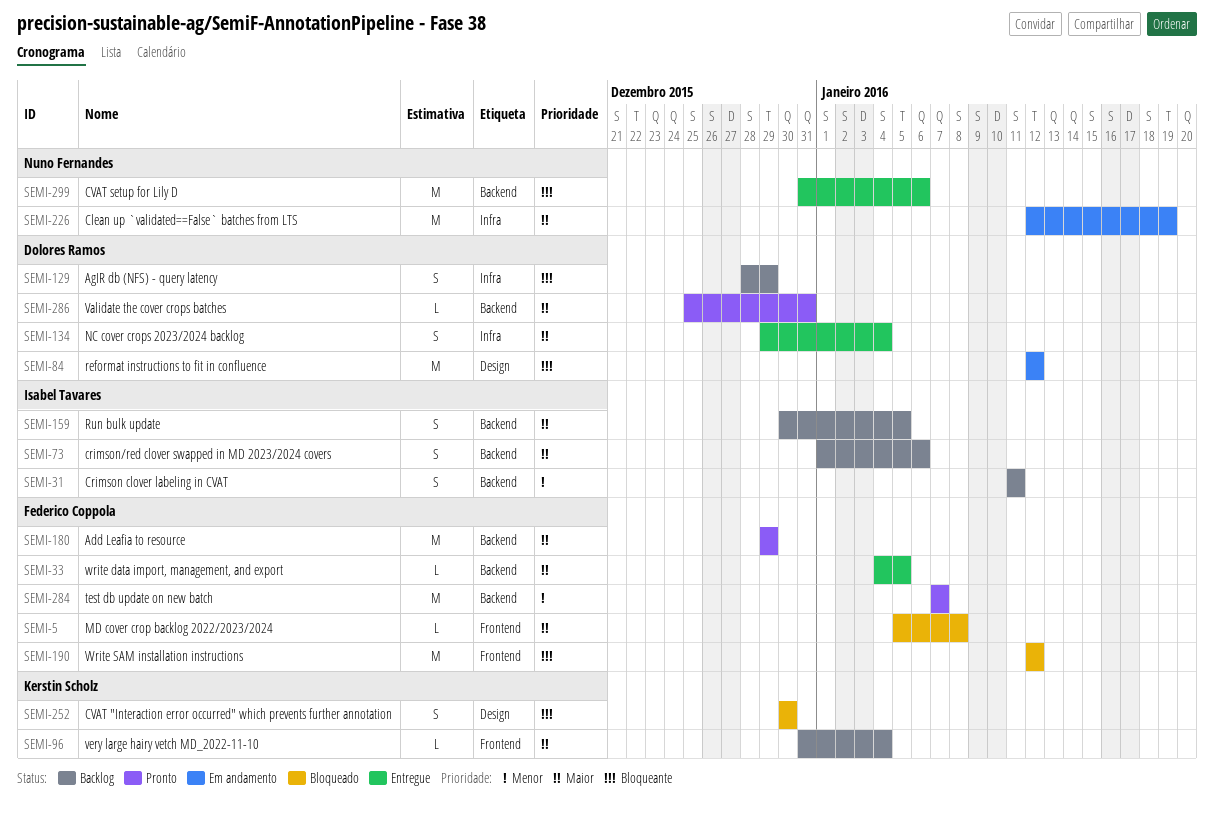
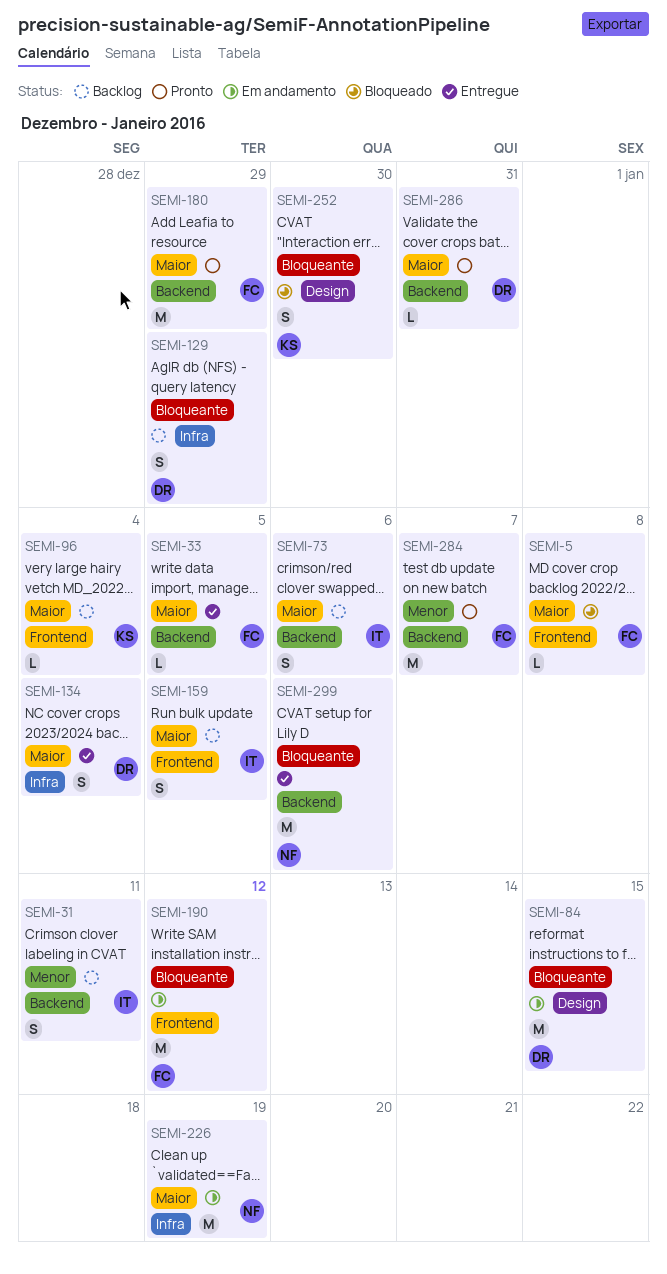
SEMI-84, due: Jan 12 -> Jan 15
SEMI-159, label: Backend -> Frontend
SEMI-190, status: Bloqueado -> Em andamento

